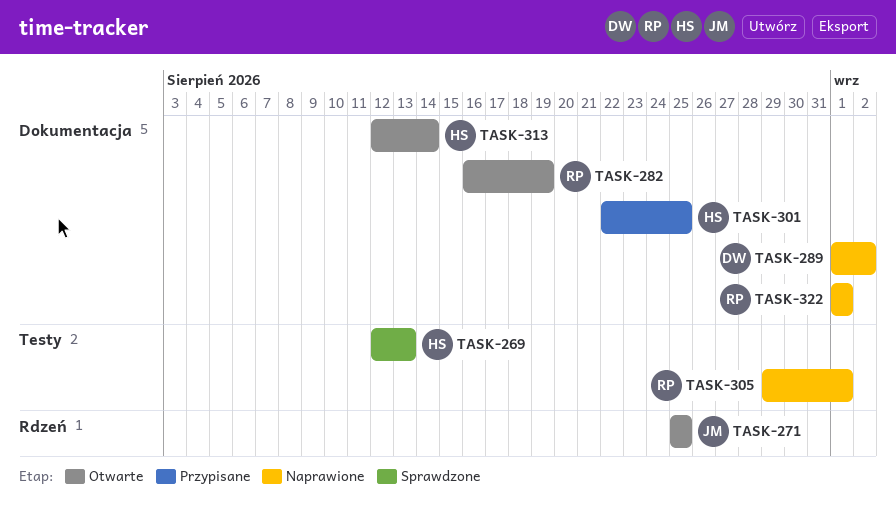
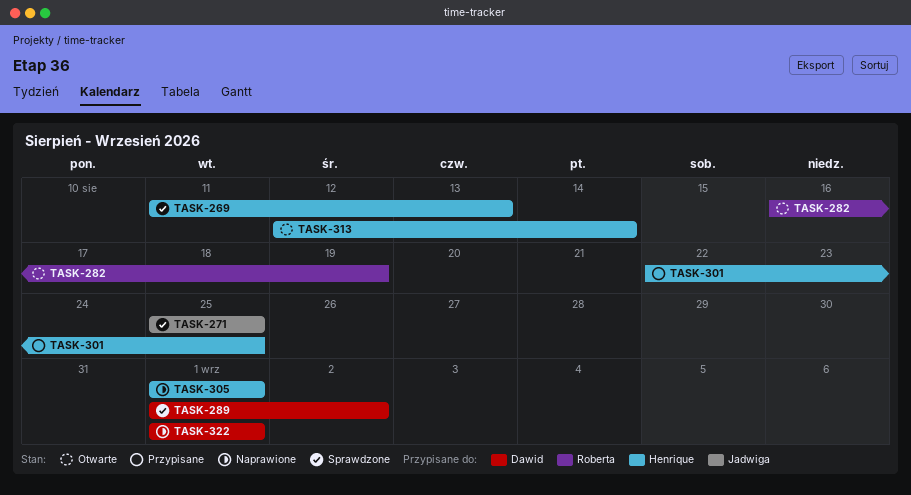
TASK-269, start: Aug 12 -> Aug 11
TASK-271, status: Otwarte -> Sprawdzone
TASK-289, status: Naprawione -> Sprawdzone
TASK-305, owner: Roberta -> Henrique
TASK-305, start: Aug 29 -> Sep 1
TASK-322, owner: Roberta -> Dawid

